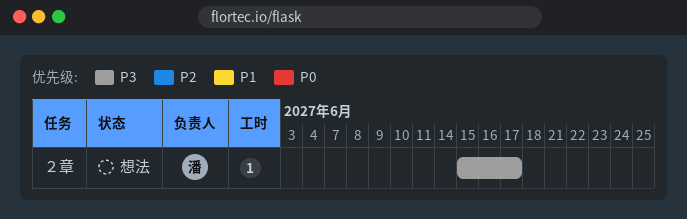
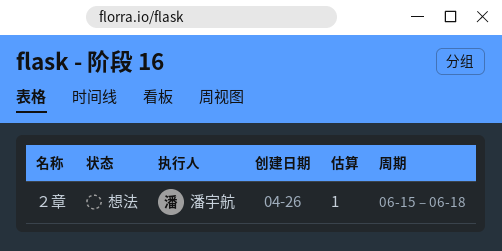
２章, due: Jun 17 -> Jun 18

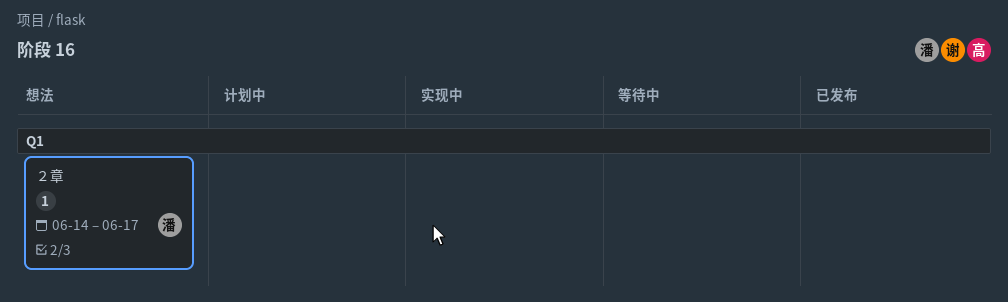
２章, start: Jun 15 -> Jun 14
２章, due: Jun 18 -> Jun 17

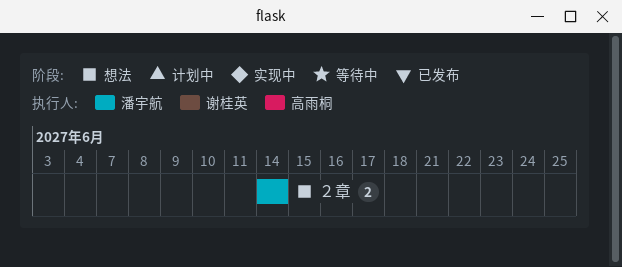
２章, estimate: 1 -> 2
２章, due: Jun 17 -> Jun 14

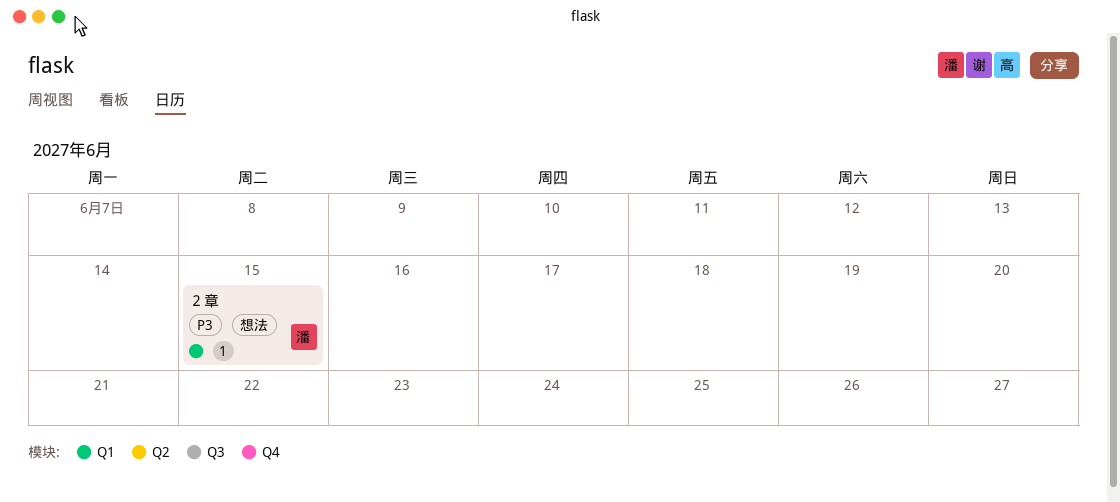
２章, estimate: 2 -> 1
２章, due: Jun 14 -> Jun 15

